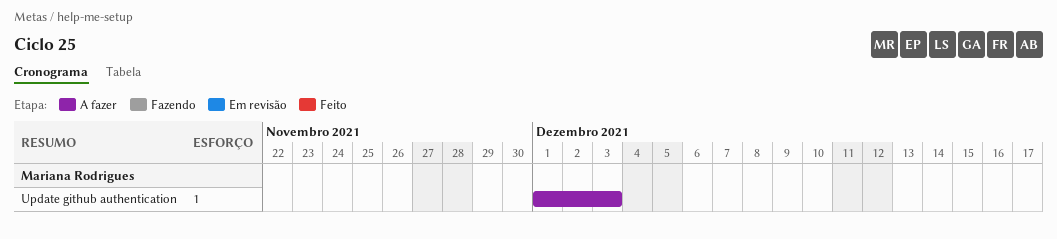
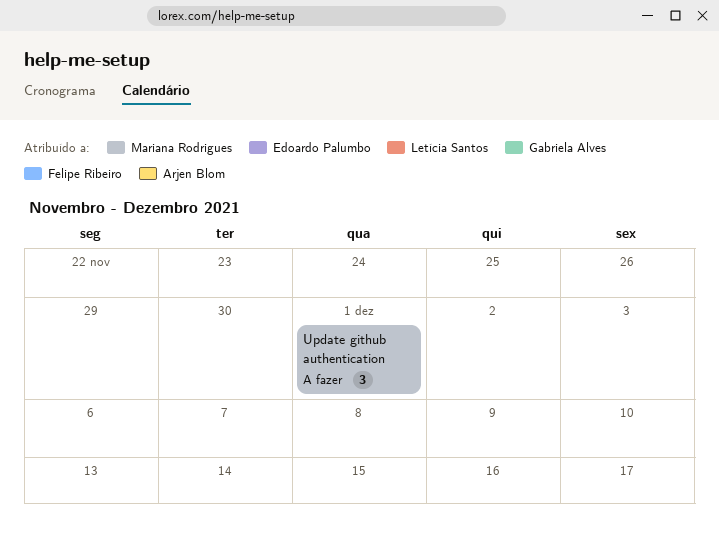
Update github authentication, estimate: 1 -> 3
Update github authentication, due: Dec 3 -> Dec 1

